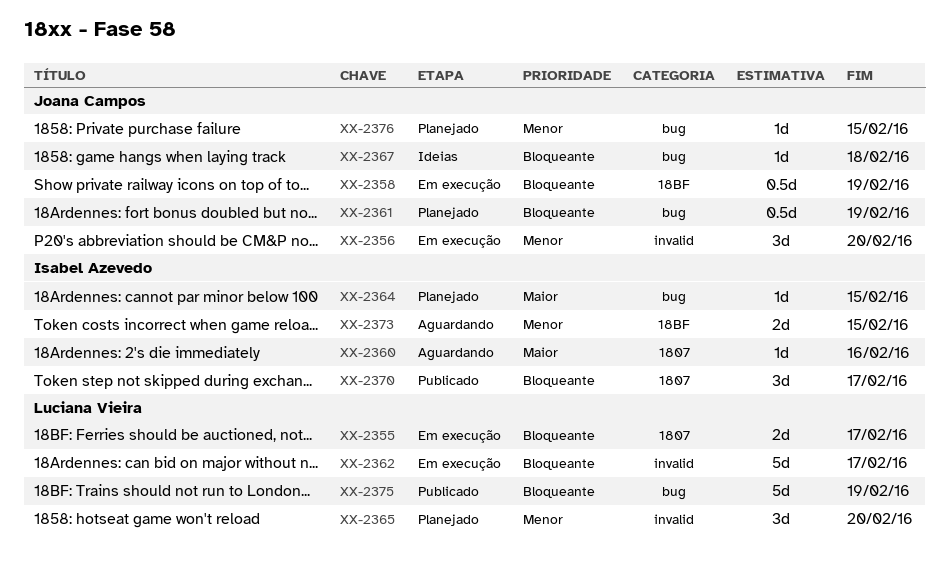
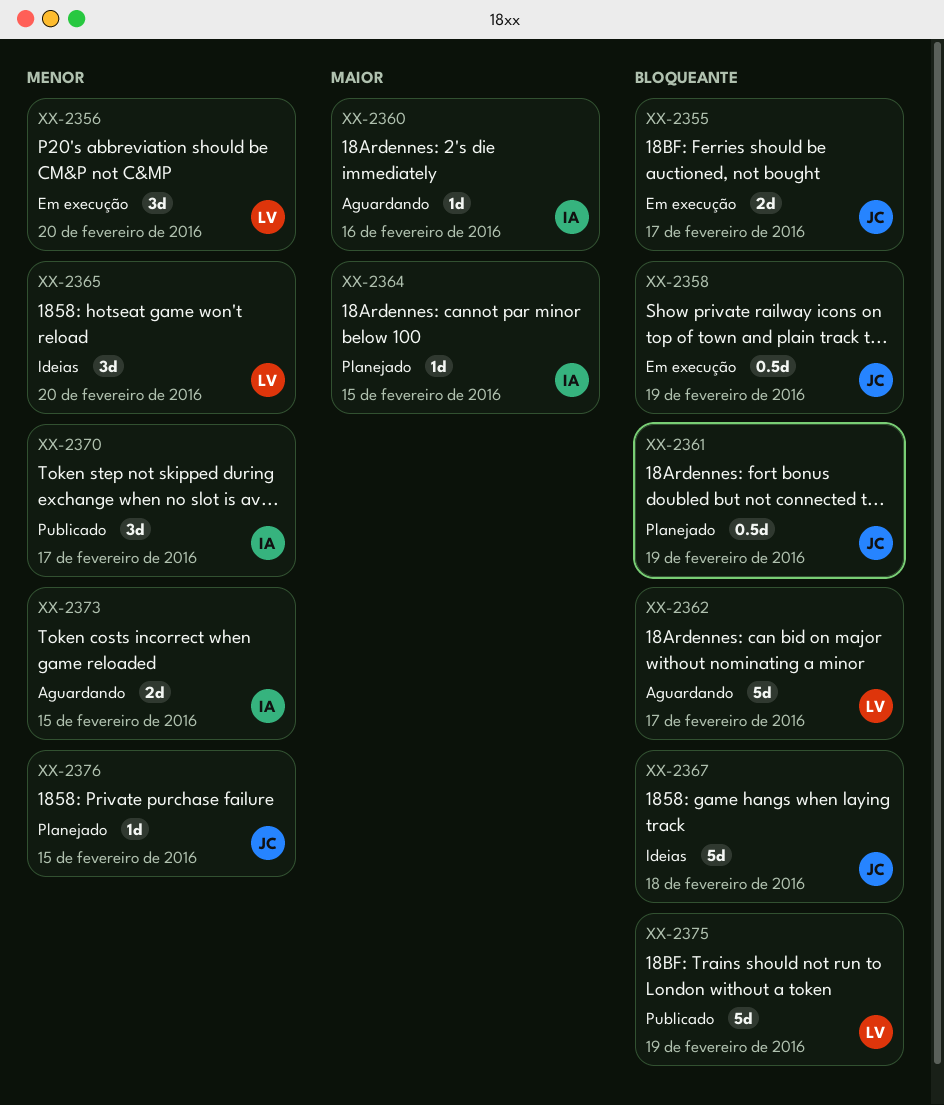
XX-2355, owner: Luciana Vieira -> Joana Campos
XX-2356, owner: Joana Campos -> Luciana Vieira
XX-2362, status: Em execução -> Aguardando
XX-2365, status: Planejado -> Ideias
XX-2367, estimate: 1d -> 5d
XX-2370, priority: Bloqueante -> Menor

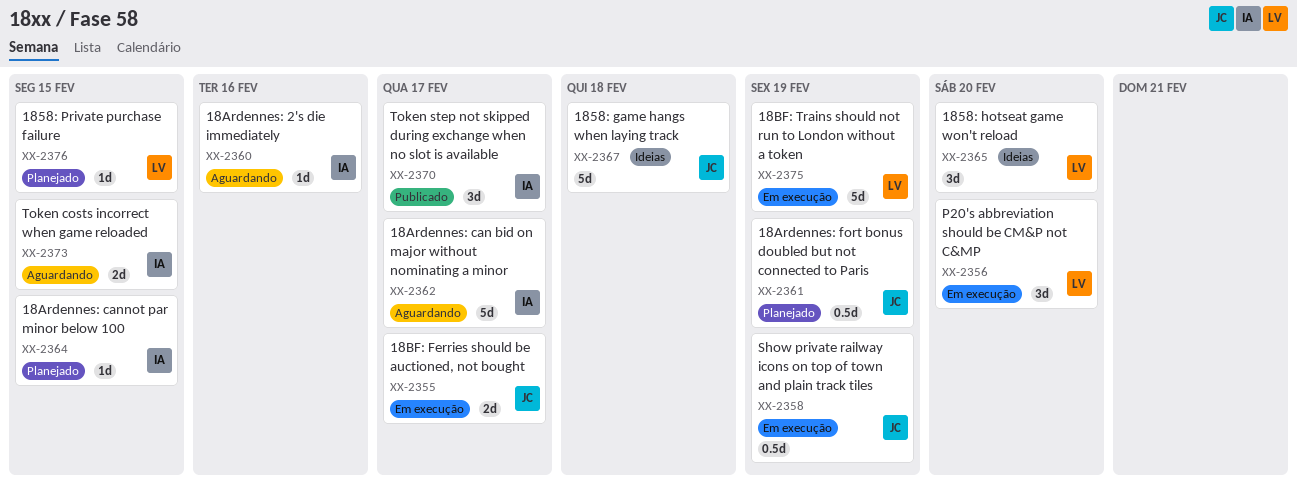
XX-2362, owner: LV -> IA
XX-2375, status: Publicado -> Em execução
XX-2376, owner: JC -> LV

